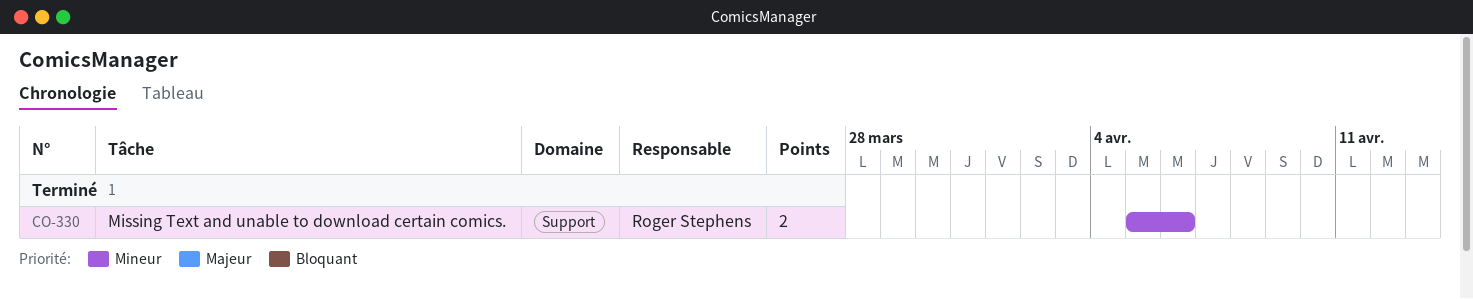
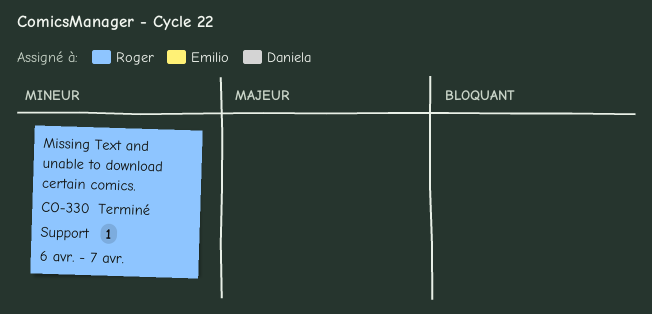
CO-330, estimate: 2 -> 1
CO-330, start: Apr 5 -> Apr 6
CO-330, due: Apr 6 -> Apr 7

